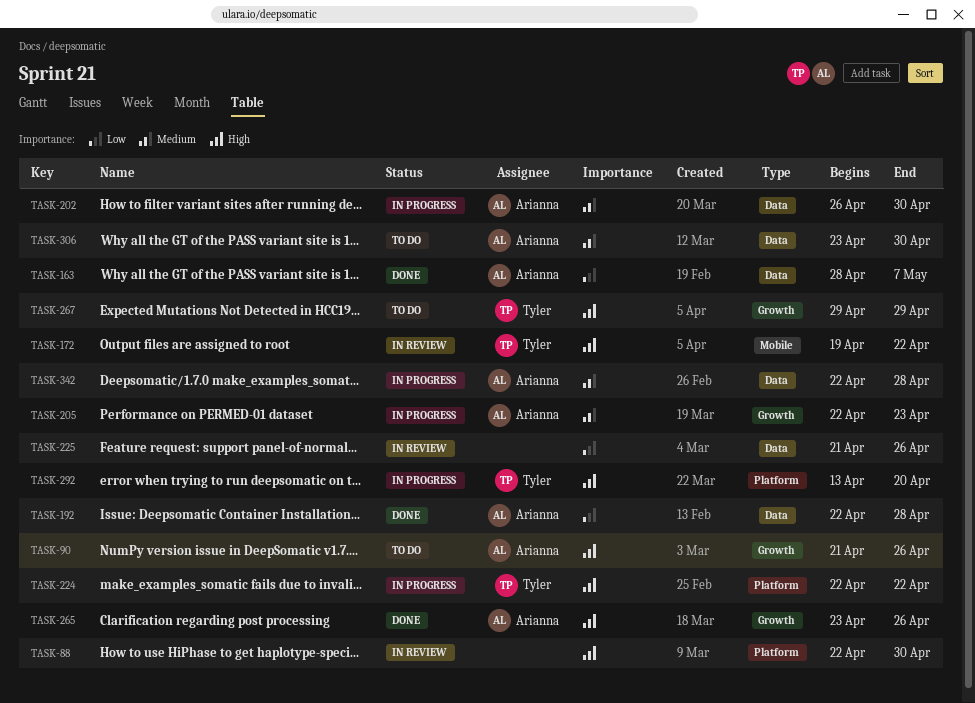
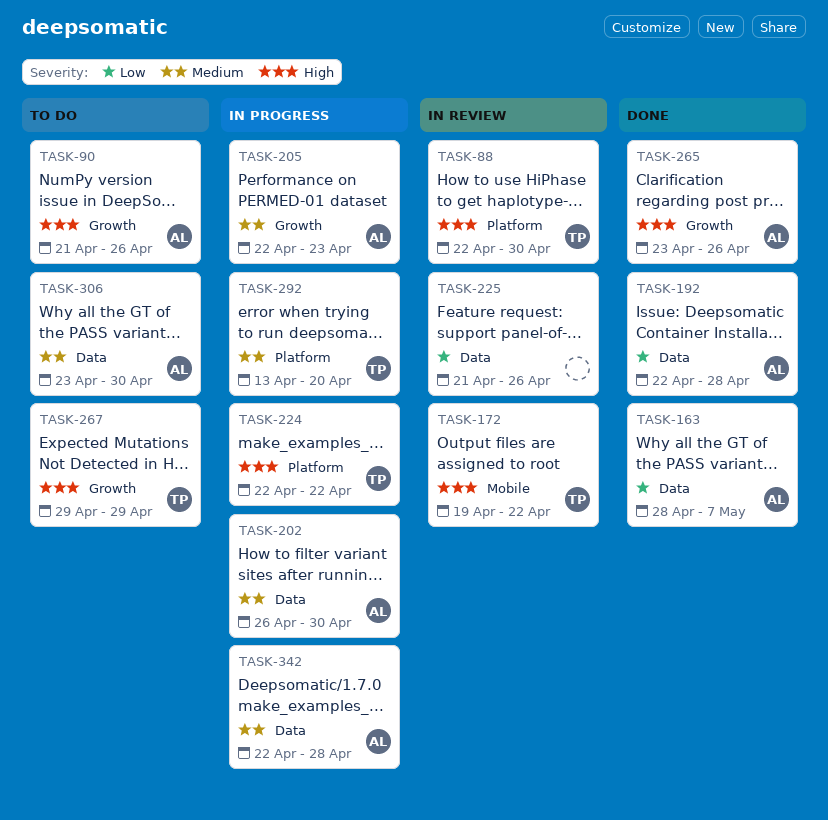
TASK-88, owner: none -> Tyler
TASK-292, priority: High -> Medium

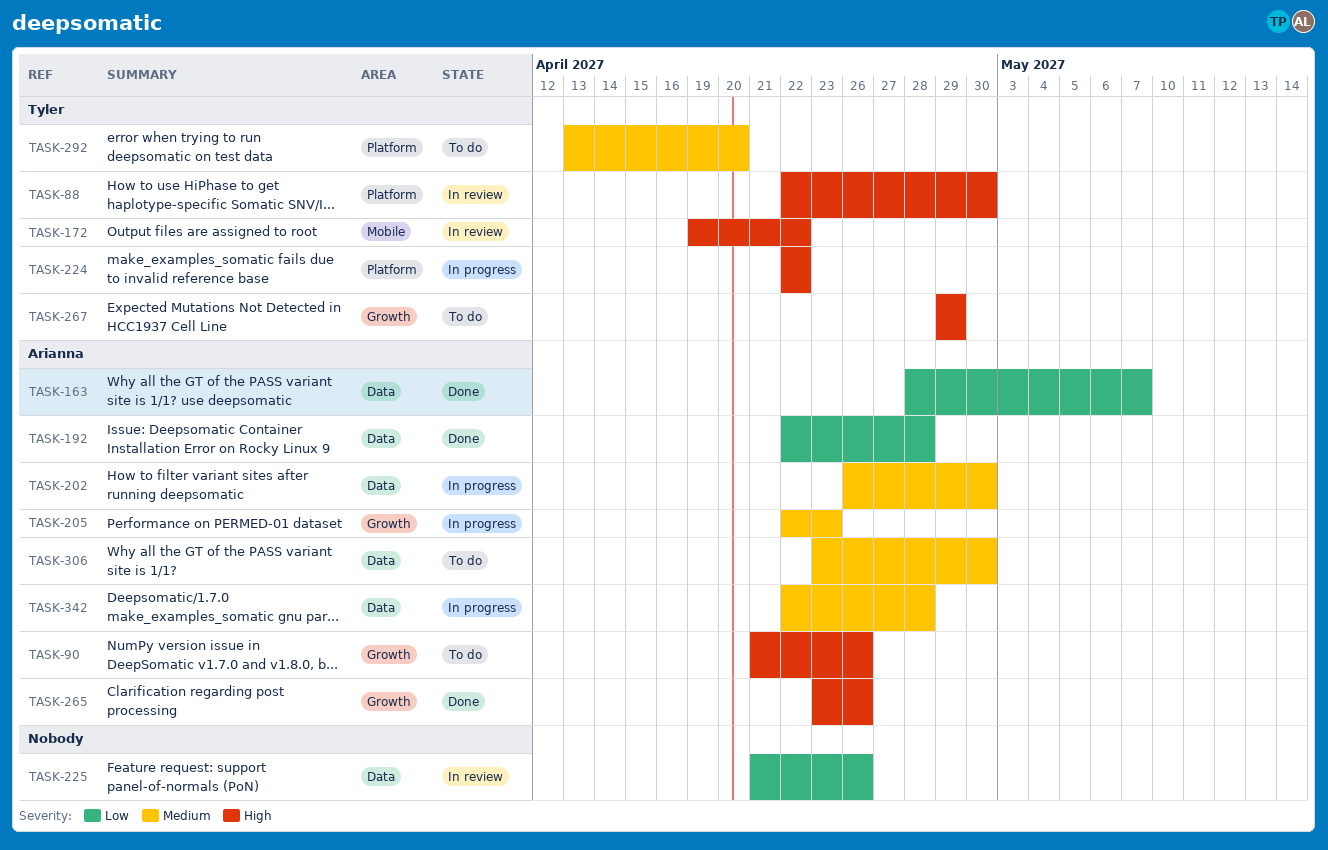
TASK-292, status: In progress -> To do

